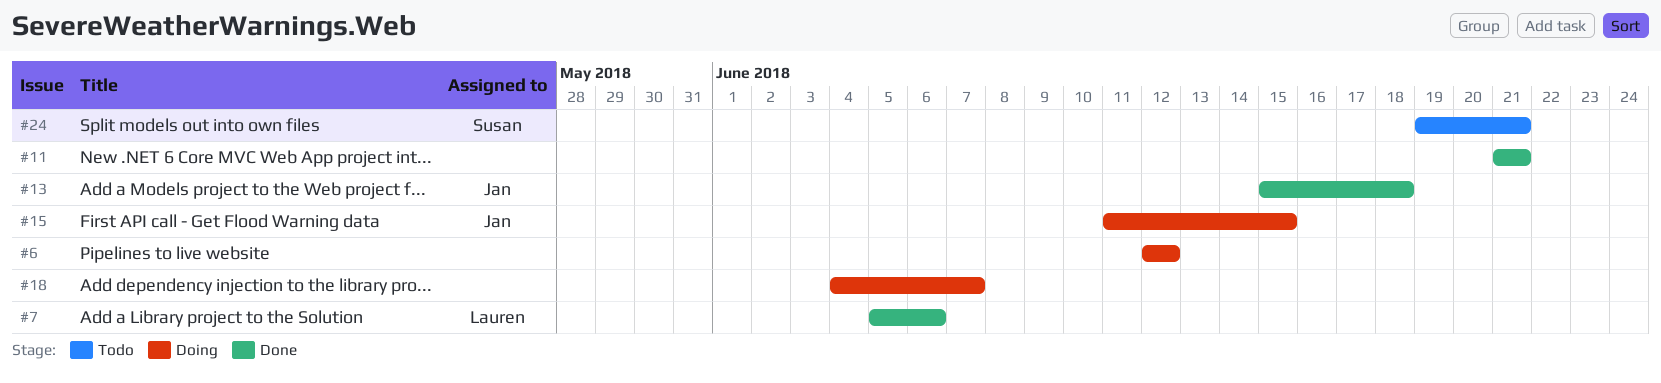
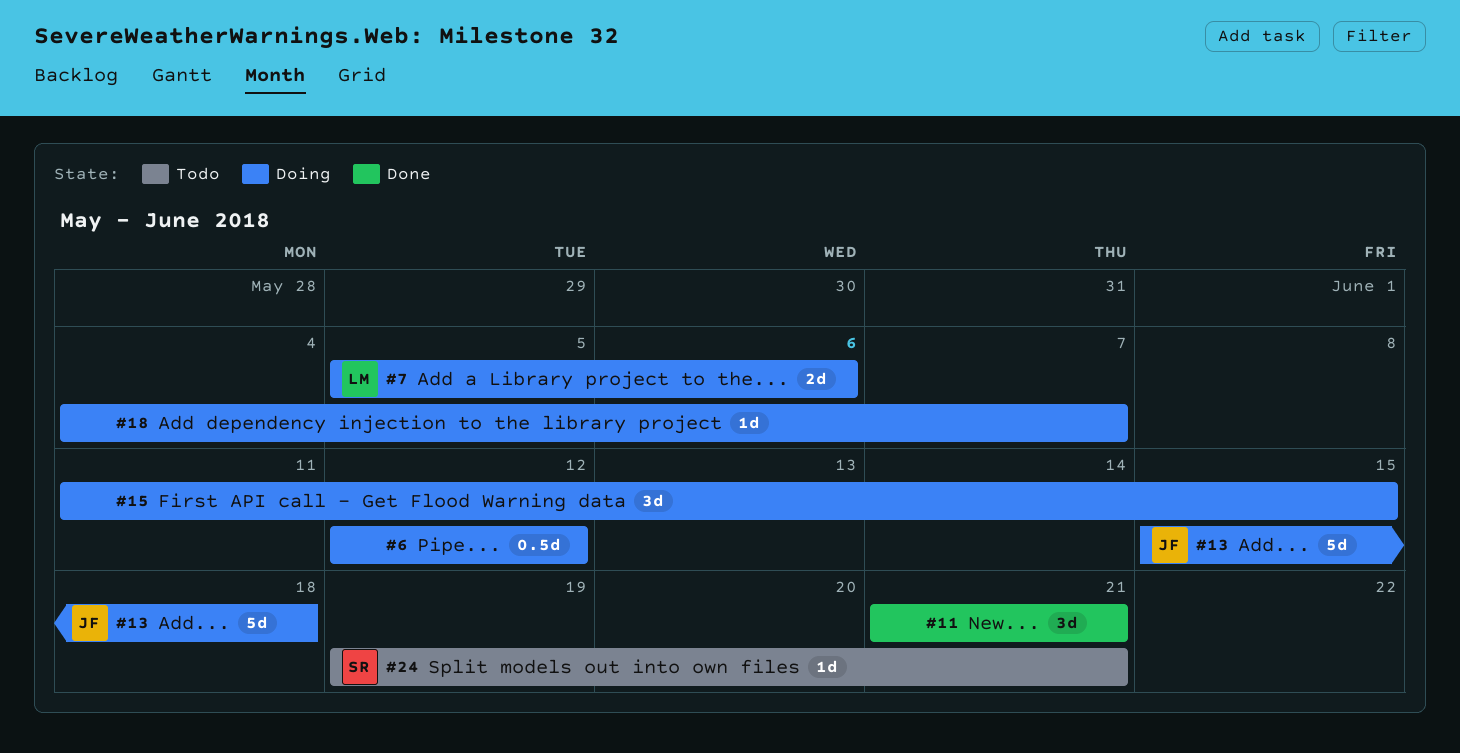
#7, status: Done -> Doing
#13, status: Done -> Doing
#15, owner: Jan -> none

